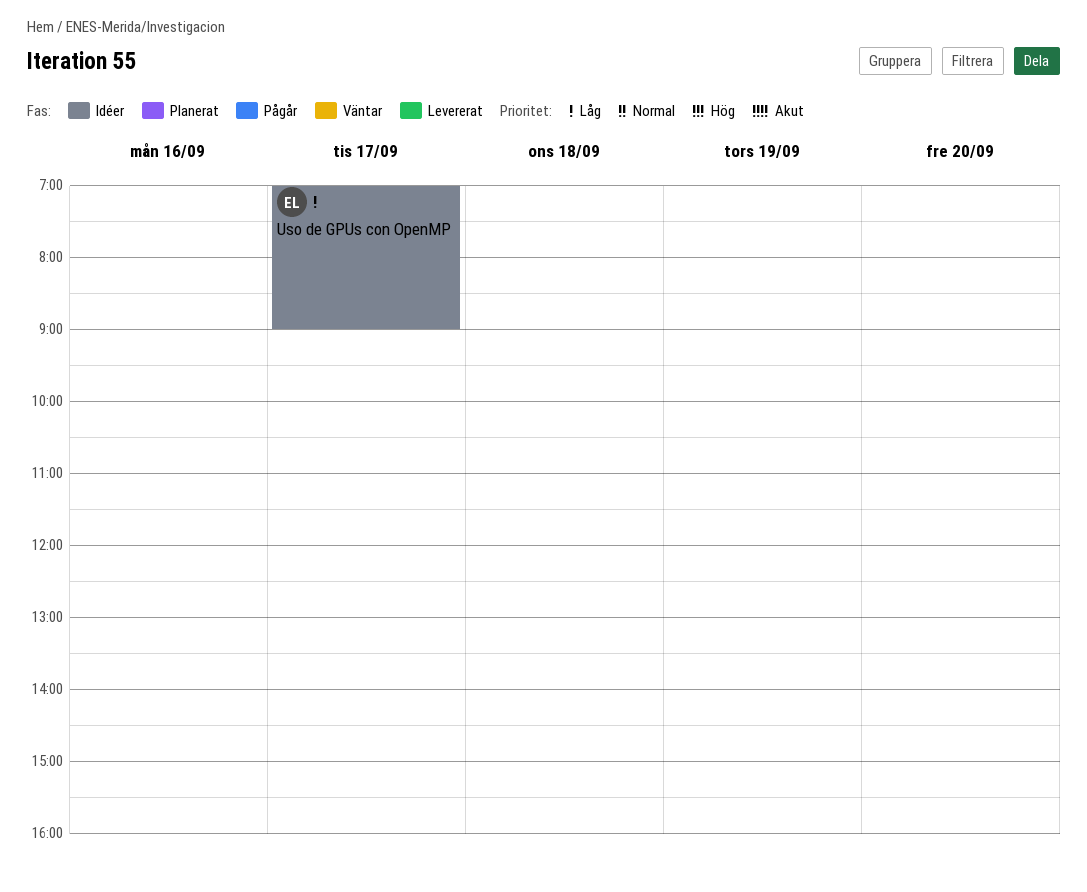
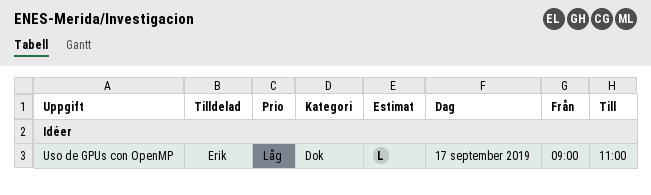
Uso de GPUs con OpenMP, begins: 07:00 -> 09:00
Uso de GPUs con OpenMP, ends: 09:00 -> 11:00

